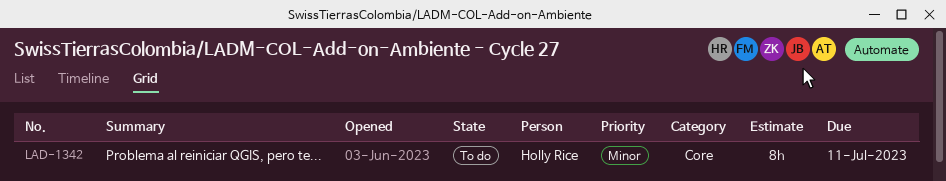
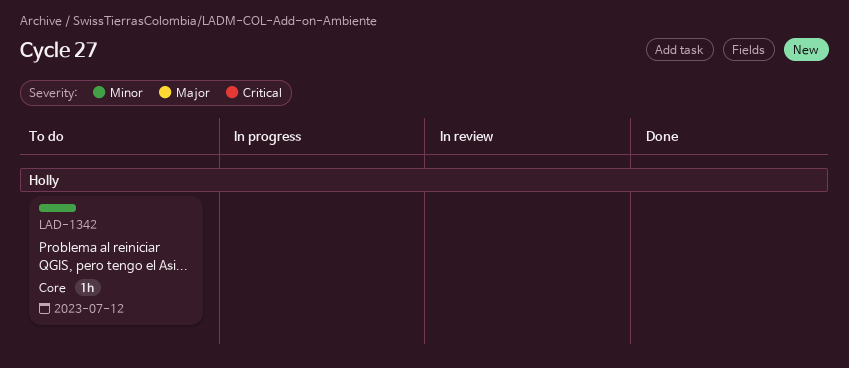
LAD-1342, estimate: 8h -> 1h
LAD-1342, due: Jul 11 -> Jul 12

